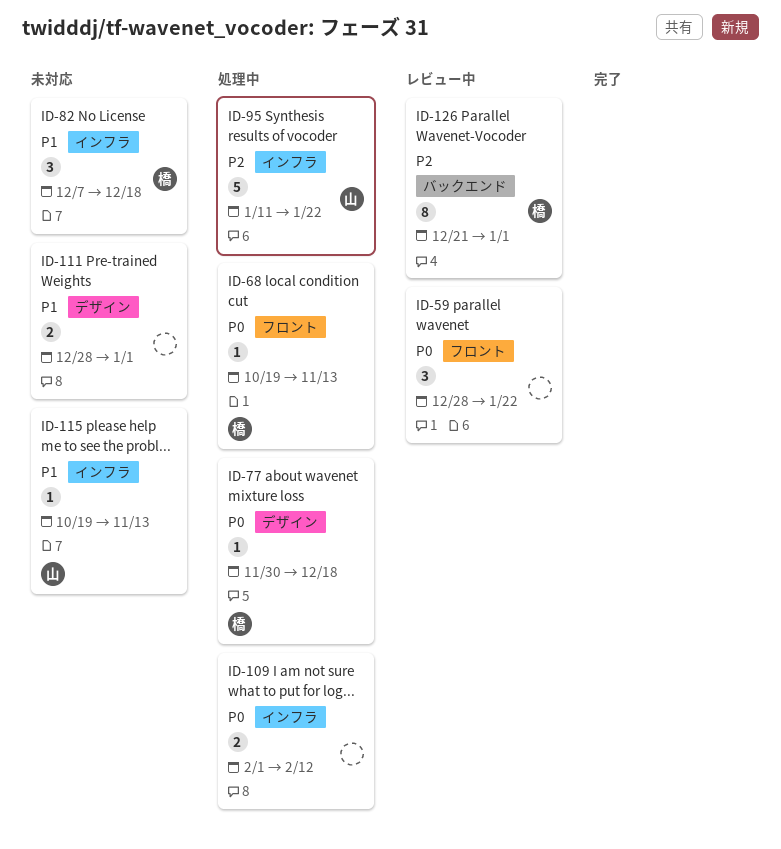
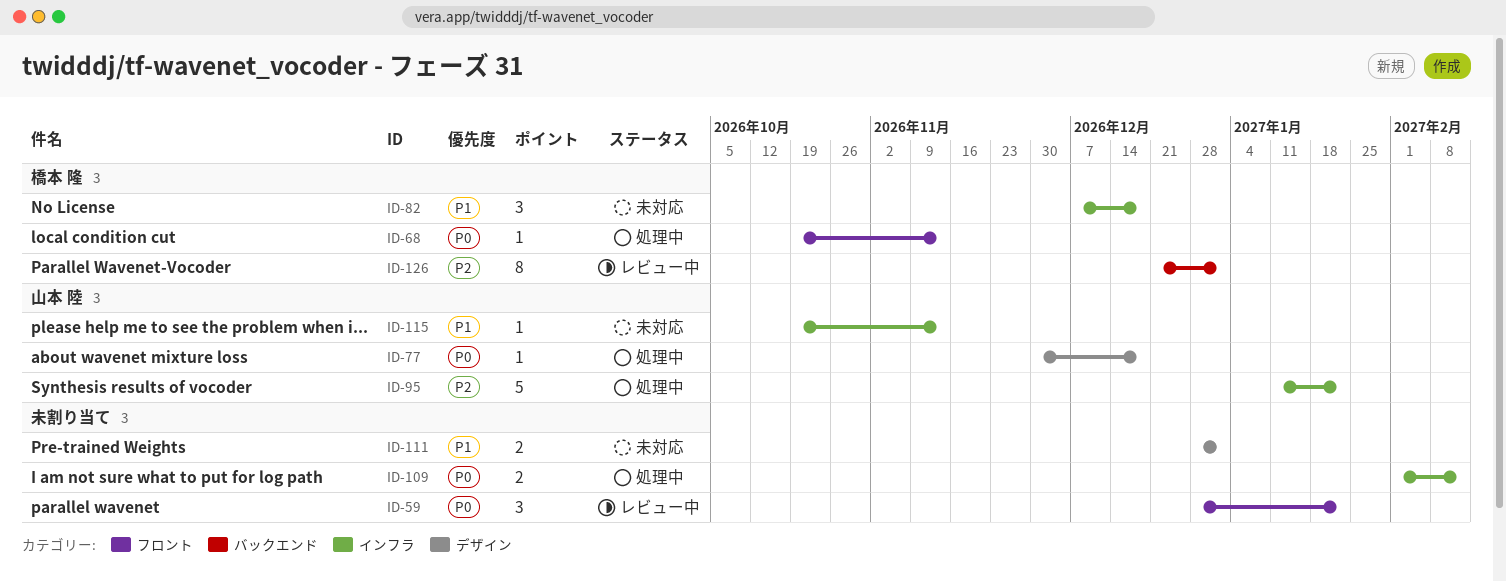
ID-77, owner: 橋本 隆 -> 山本 陸

